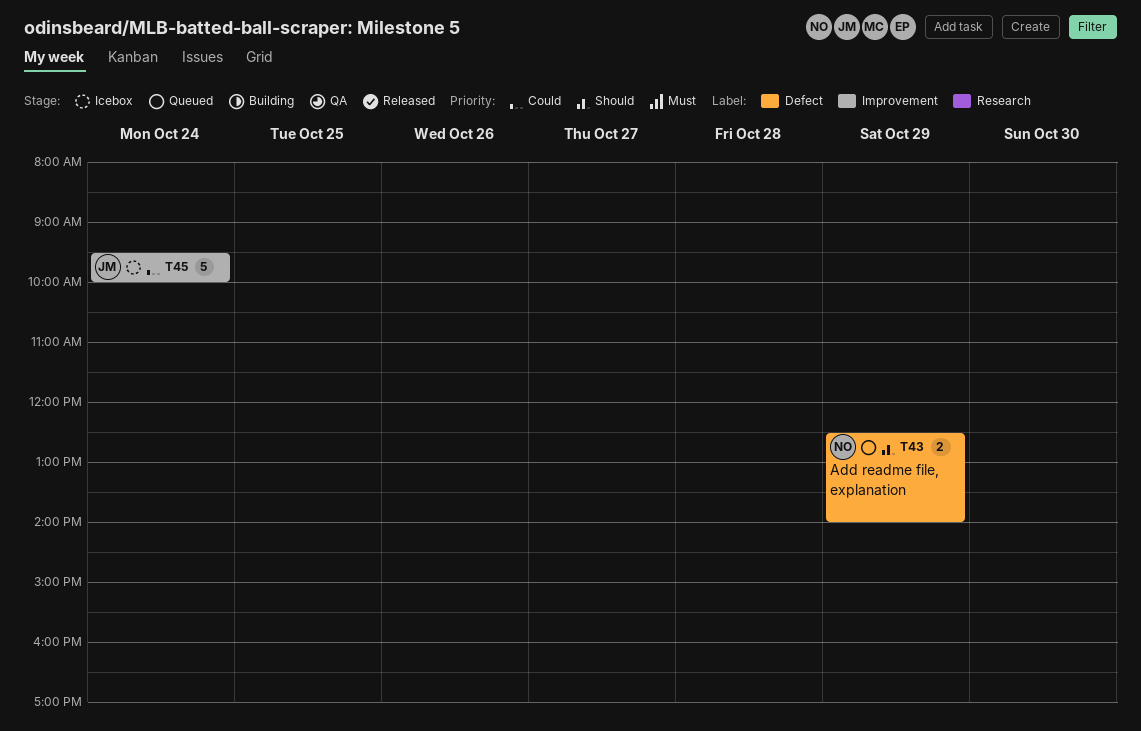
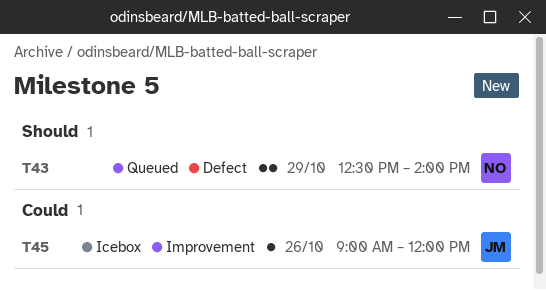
T45, estimate: 5 -> 1
T45, day: Oct 24 -> Oct 26
T45, begins: 09:30 -> 09:00
T45, ends: 10:00 -> 12:00

